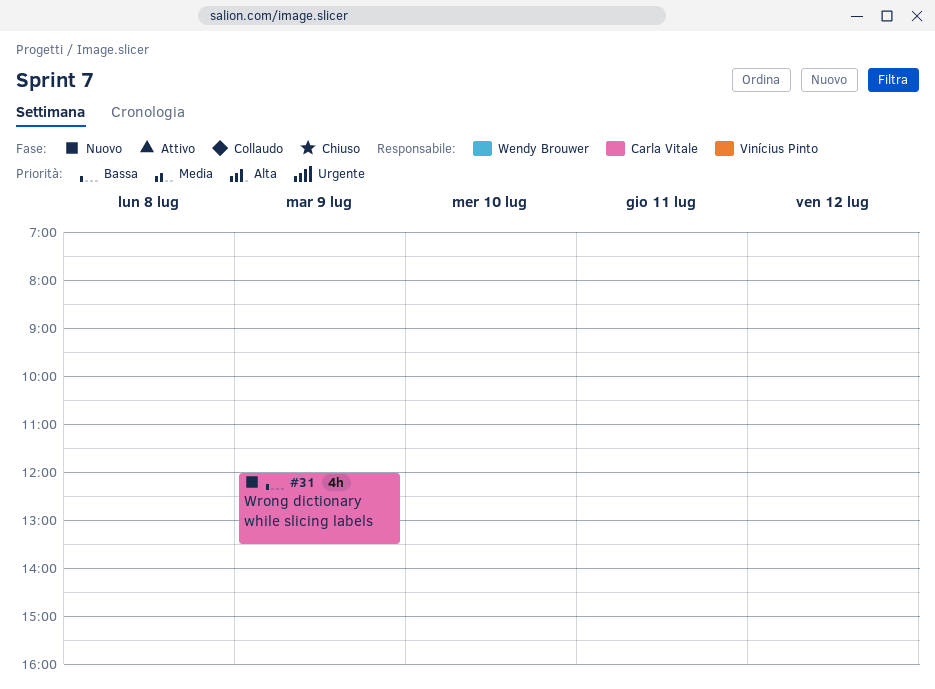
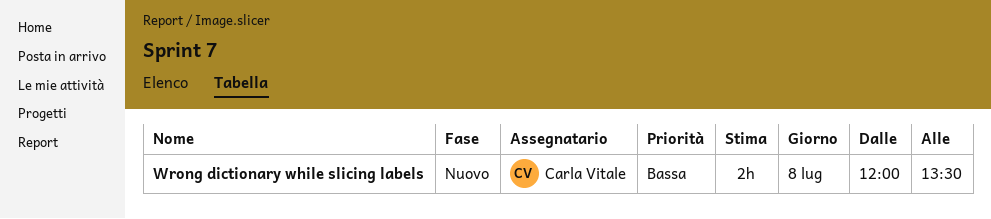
Wrong dictionary while slicing labels, estimate: 4h -> 2h
Wrong dictionary while slicing labels, day: Jul 9 -> Jul 8

